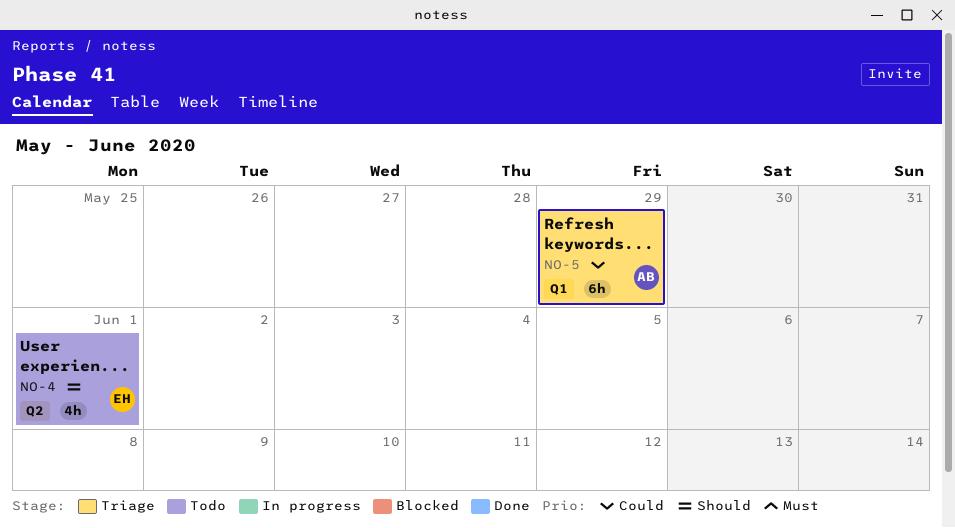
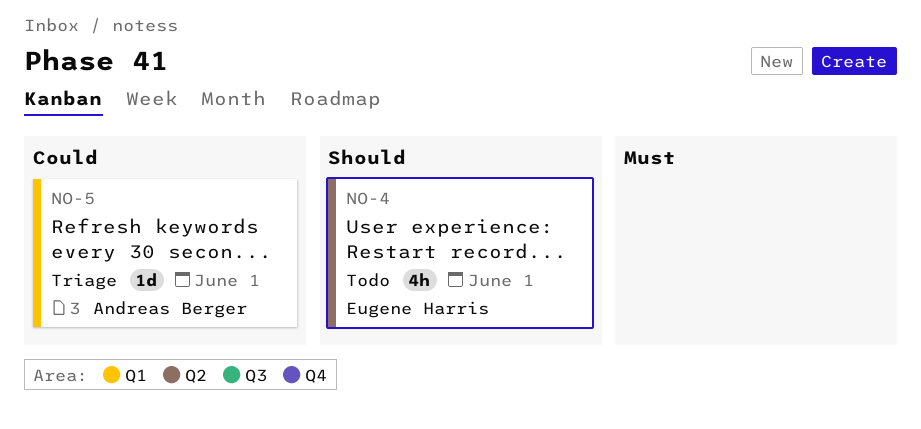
NO-5, estimate: 6h -> 1d
NO-5, due: May 29 -> Jun 1

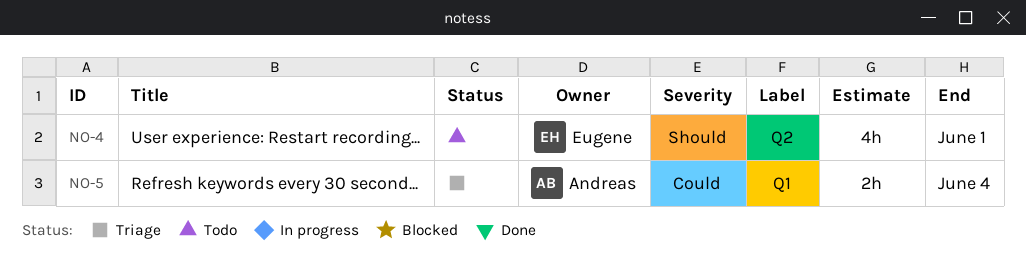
NO-5, estimate: 1d -> 2h
NO-5, due: Jun 1 -> Jun 4

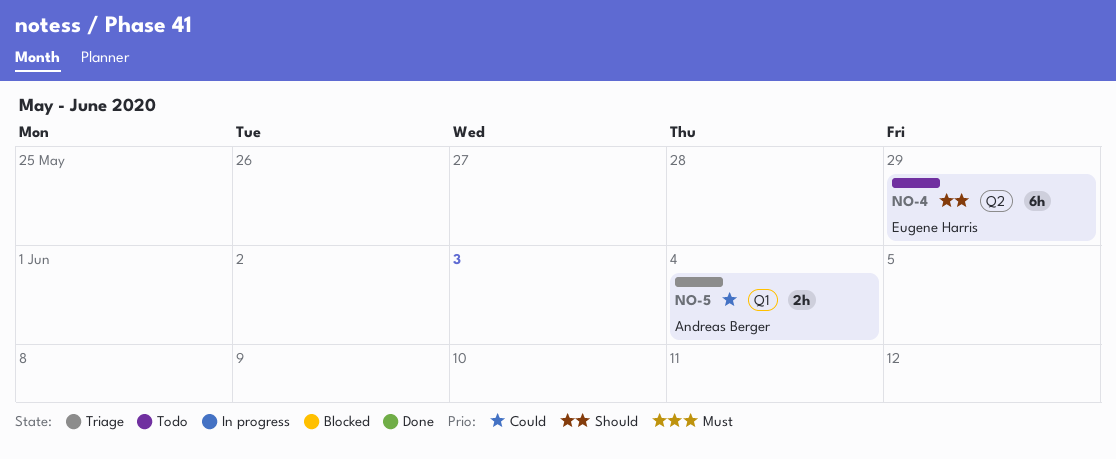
NO-4, estimate: 4h -> 6h
NO-4, due: Jun 1 -> May 29

